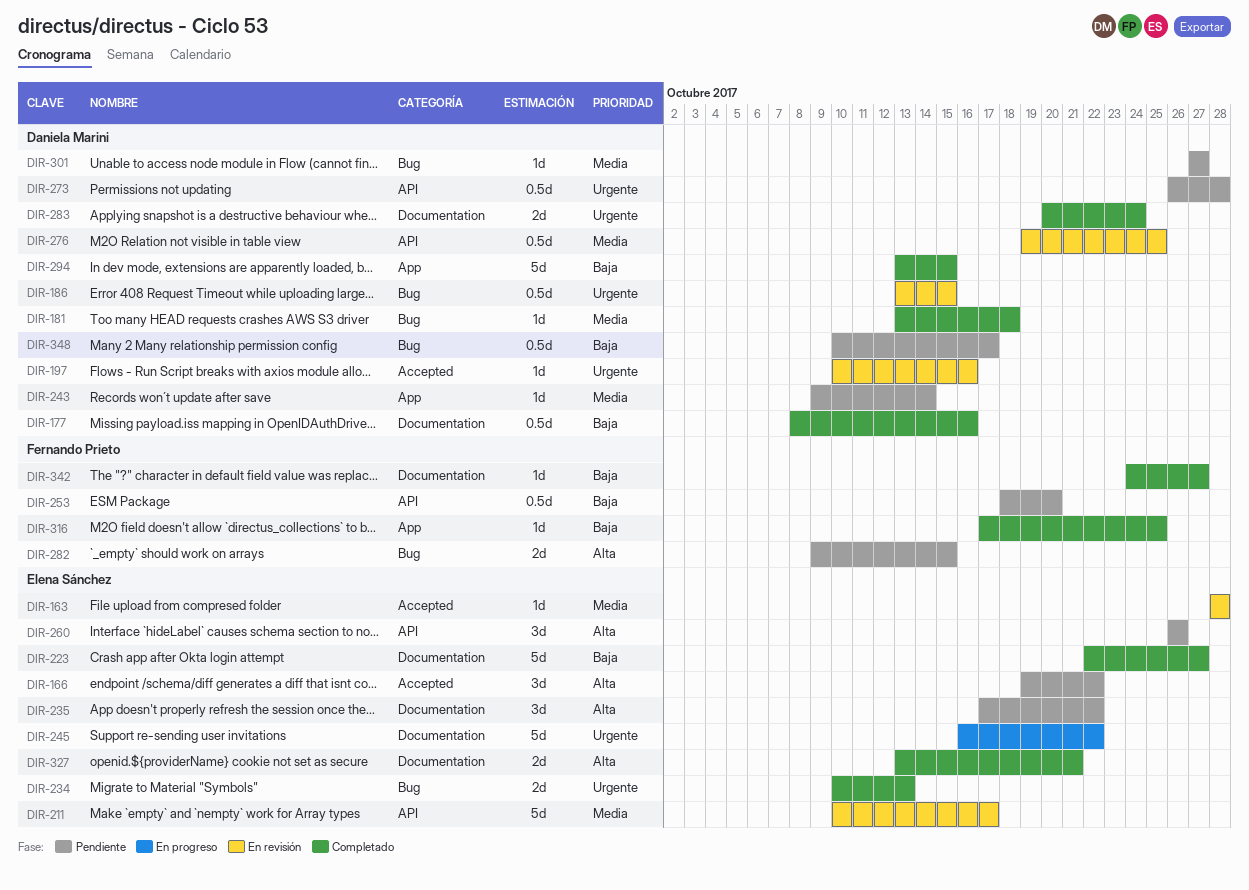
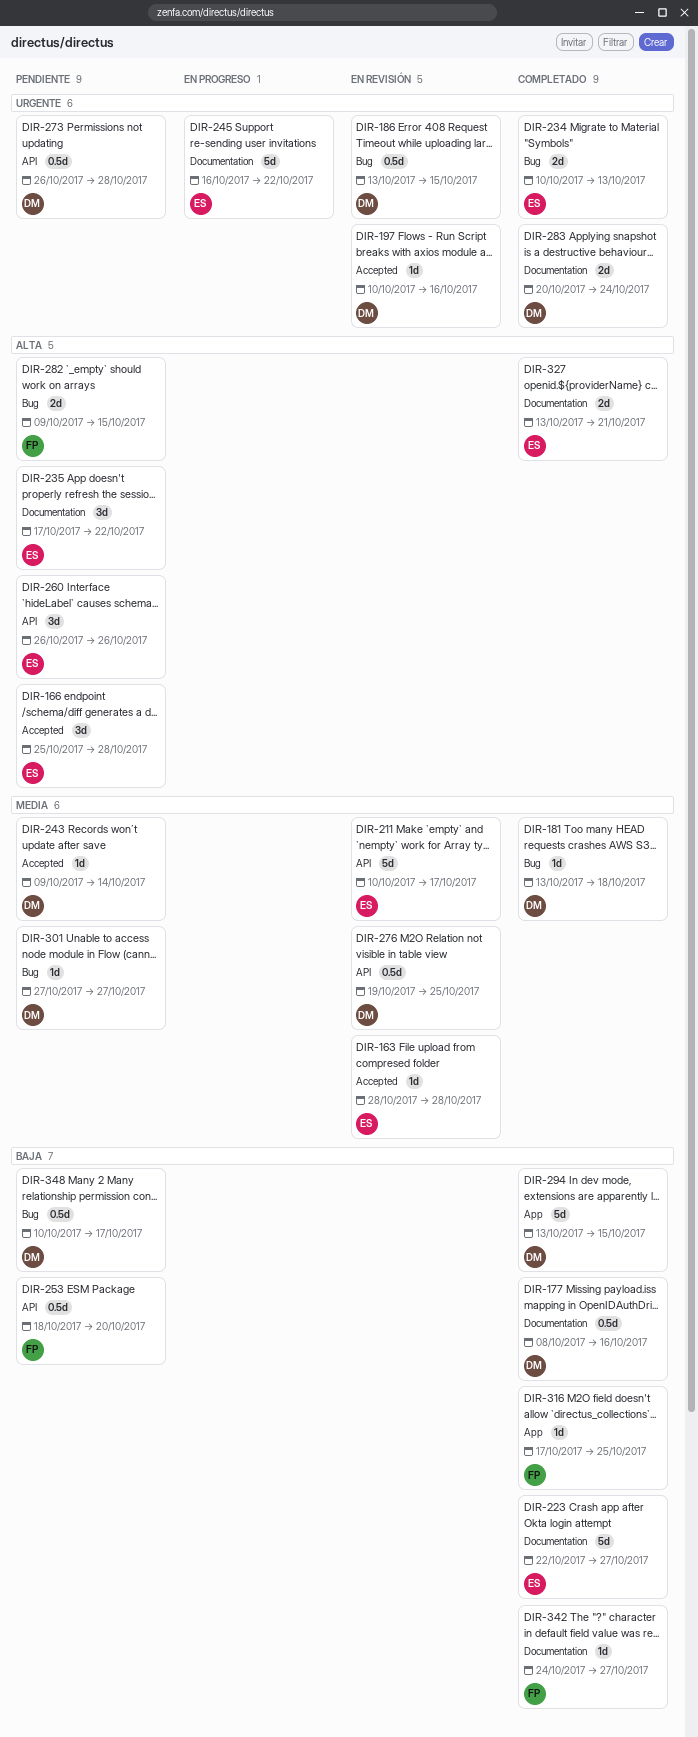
DIR-166, start: Oct 19 -> Oct 25
DIR-166, due: Oct 22 -> Oct 28
DIR-243, label: App -> Accepted

